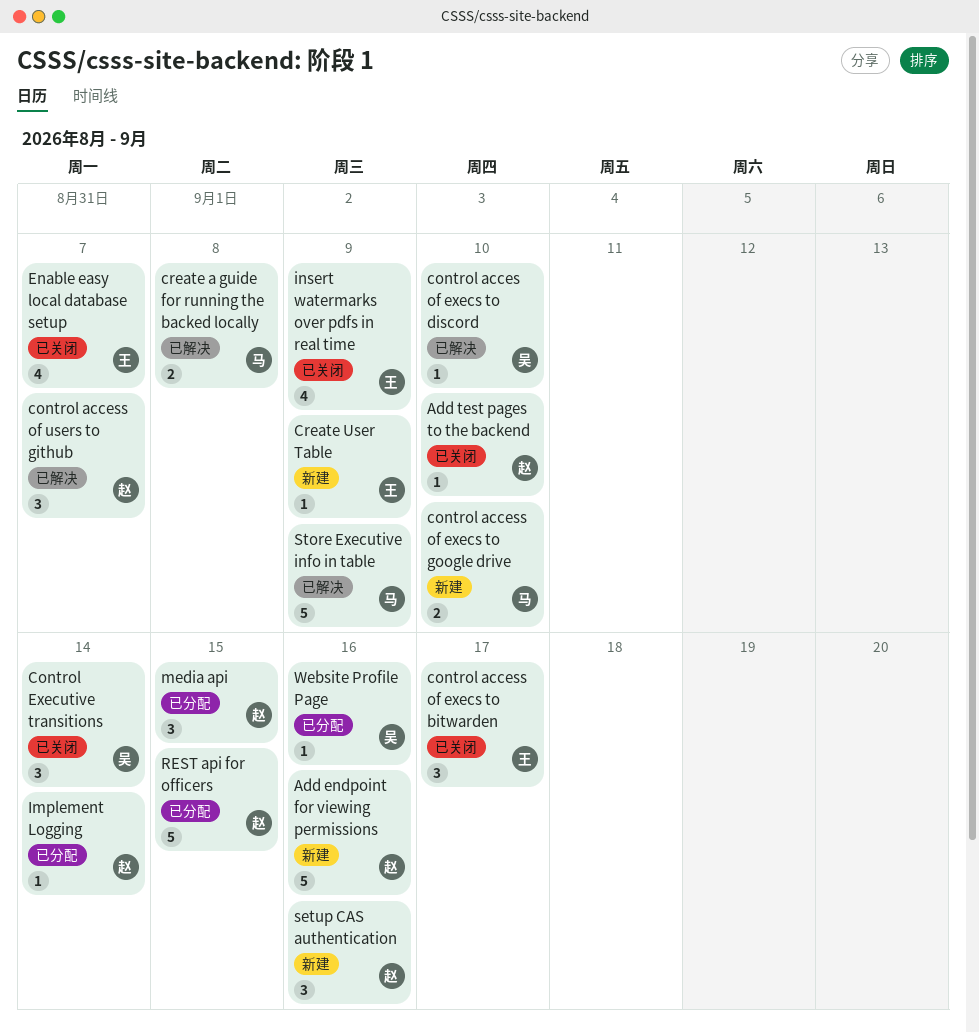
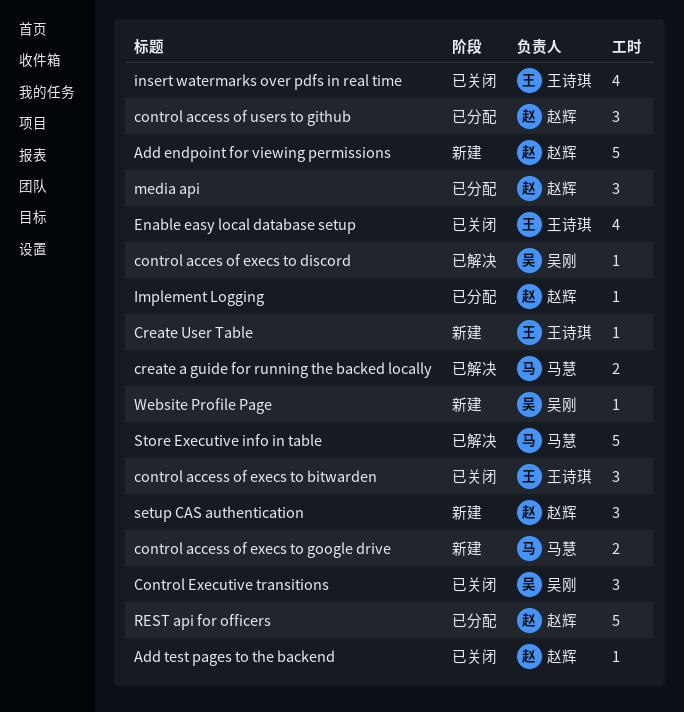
control access of users to github, status: 已解决 -> 已分配
Website Profile Page, status: 已分配 -> 新建

